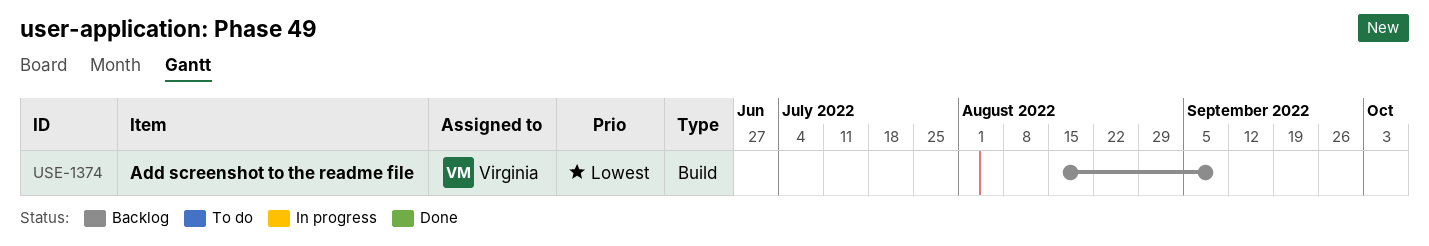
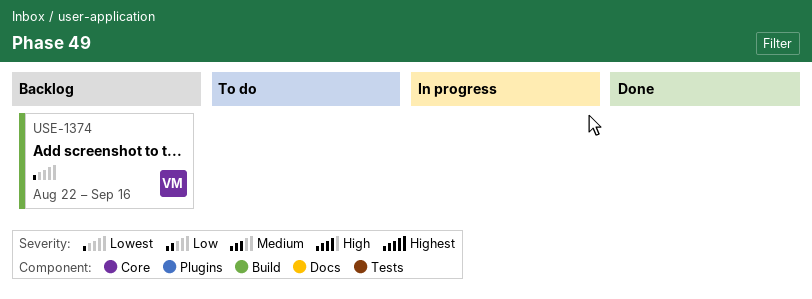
USE-1374, start: Aug 15 -> Aug 22
USE-1374, due: Sep 9 -> Sep 16

